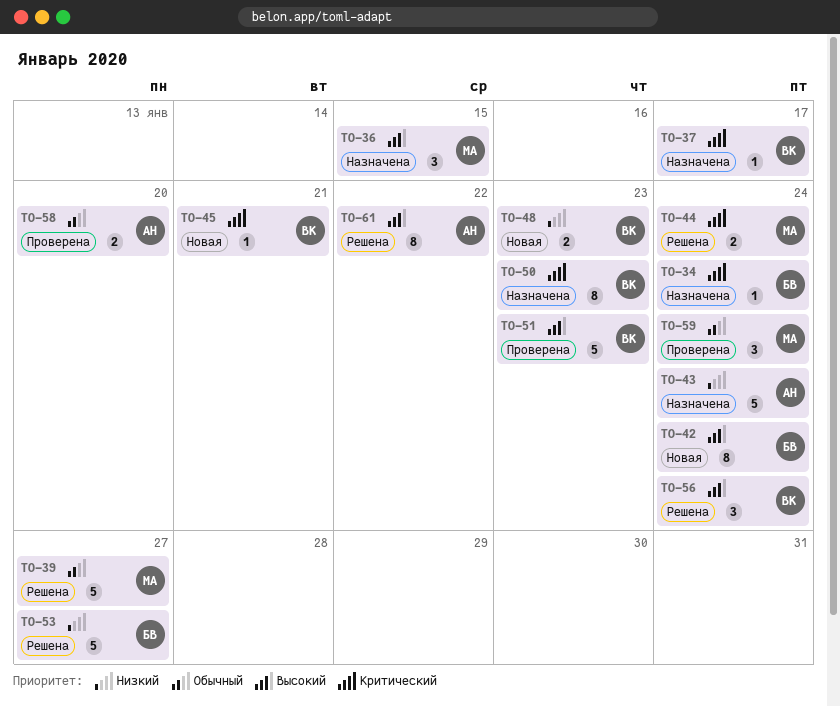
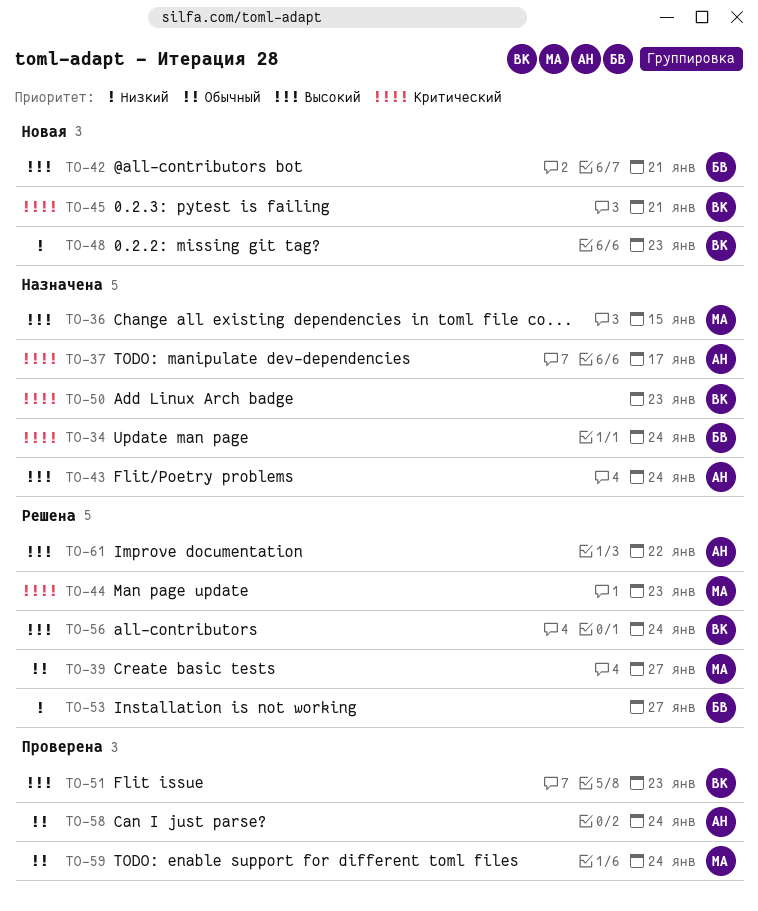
TO-37, owner: ВК -> АН
TO-42, due: Jan 24 -> Jan 21
TO-43, priority: Низкий -> Высокий
TO-44, due: Jan 24 -> Jan 23
TO-58, due: Jan 20 -> Jan 24

